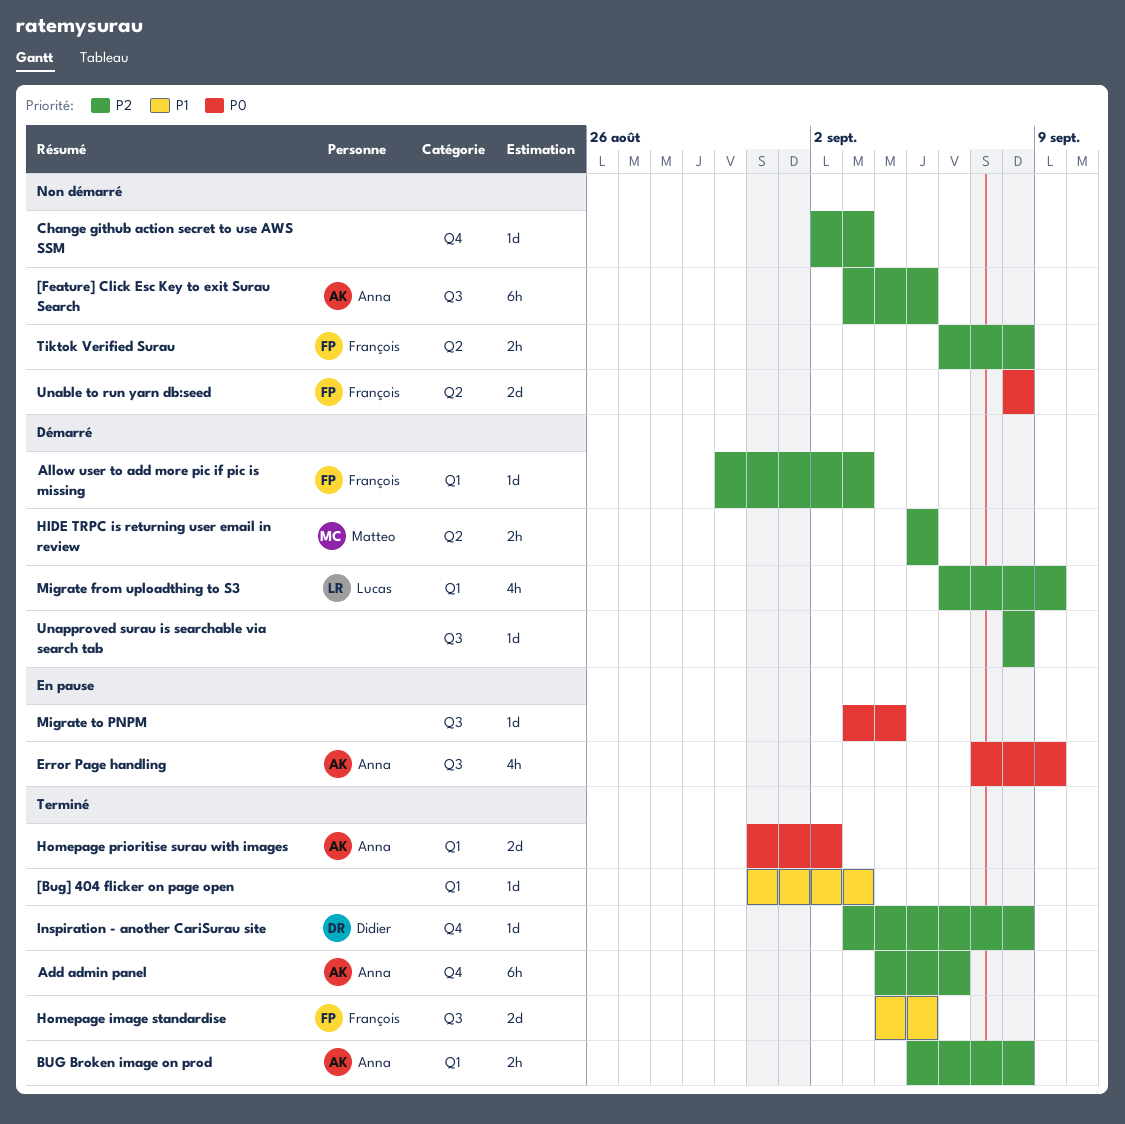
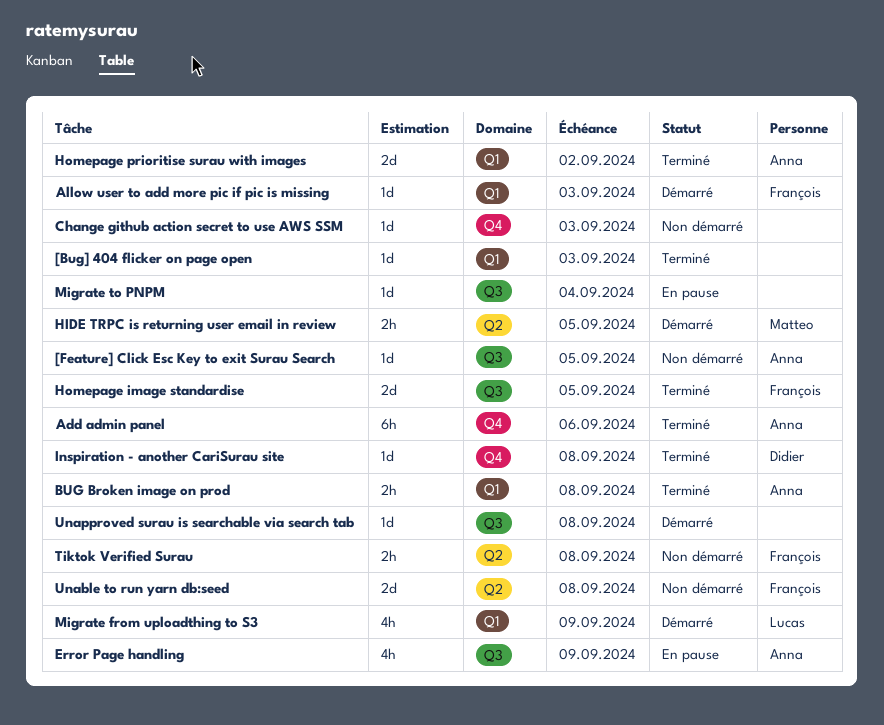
[Feature] Click Esc Key to exit Surau Search, estimate: 6h -> 1d

